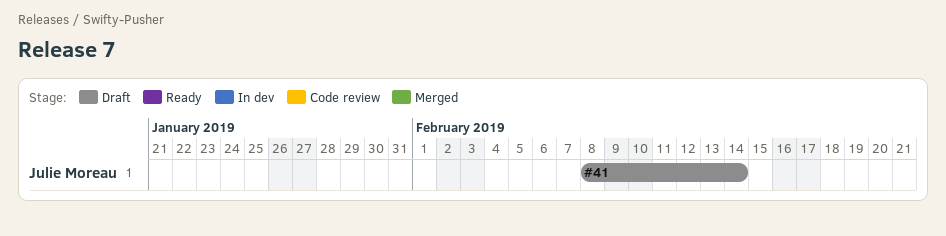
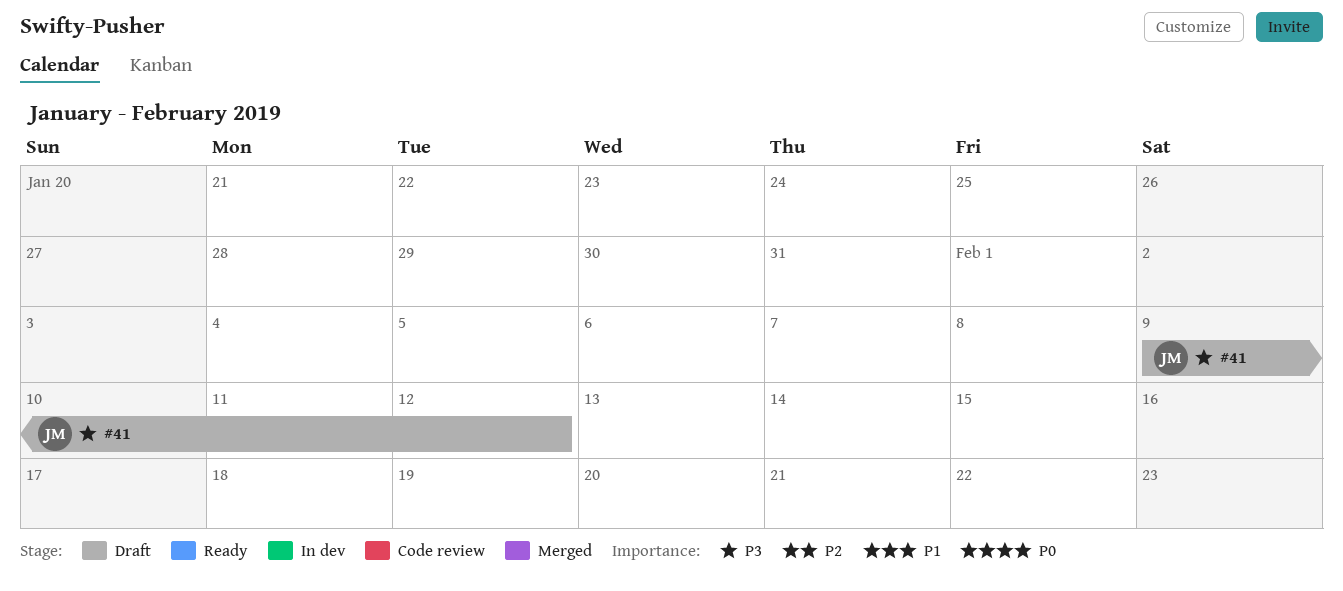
#41, start: Feb 8 -> Feb 9
#41, due: Feb 14 -> Feb 12

